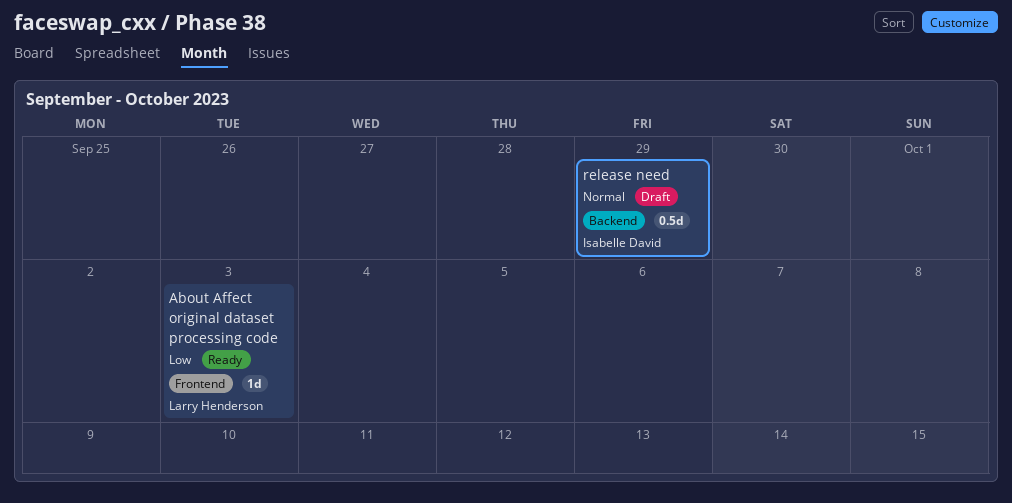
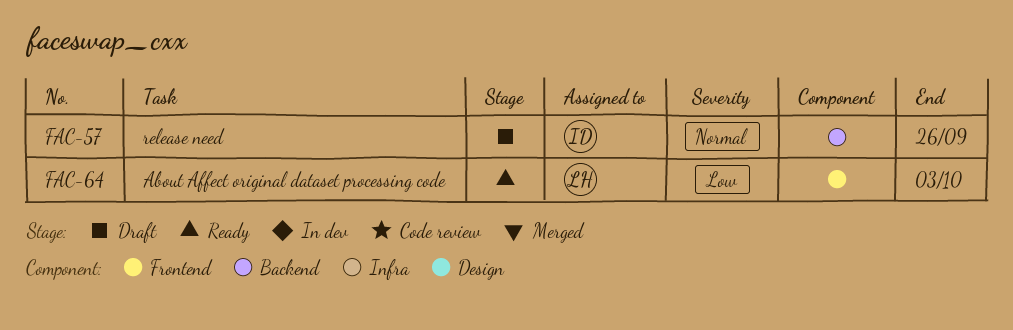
release need, due: Sep 29 -> Sep 26

